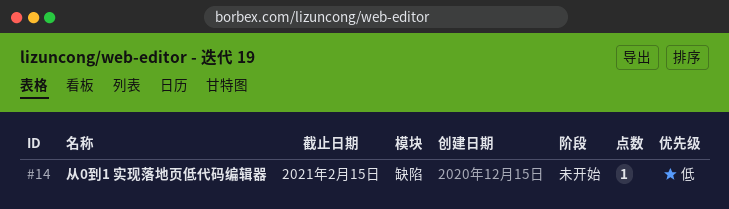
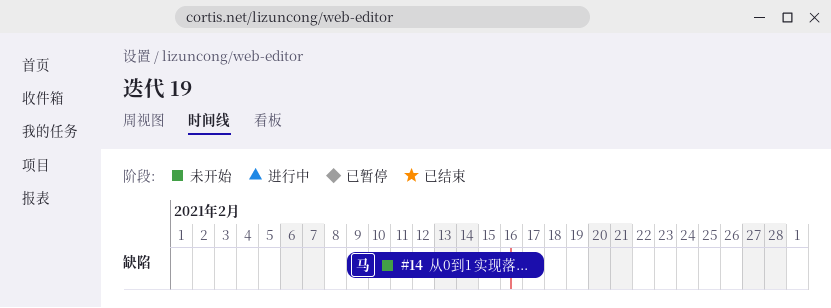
#14, due: Feb 15 -> Feb 17

